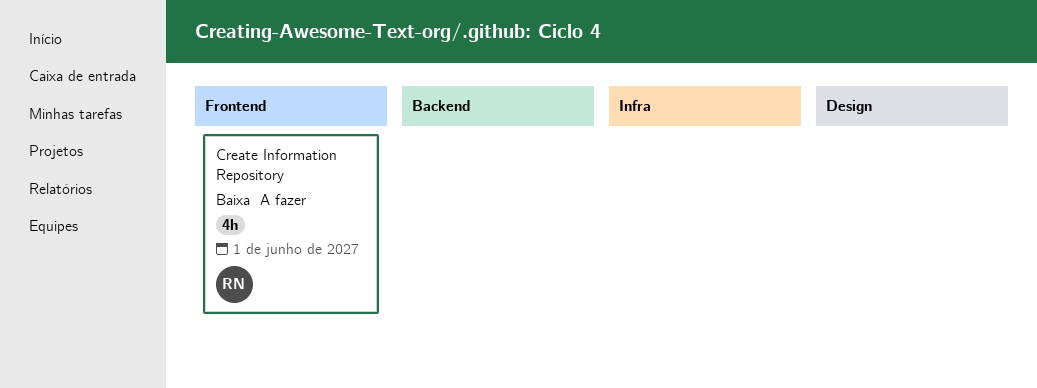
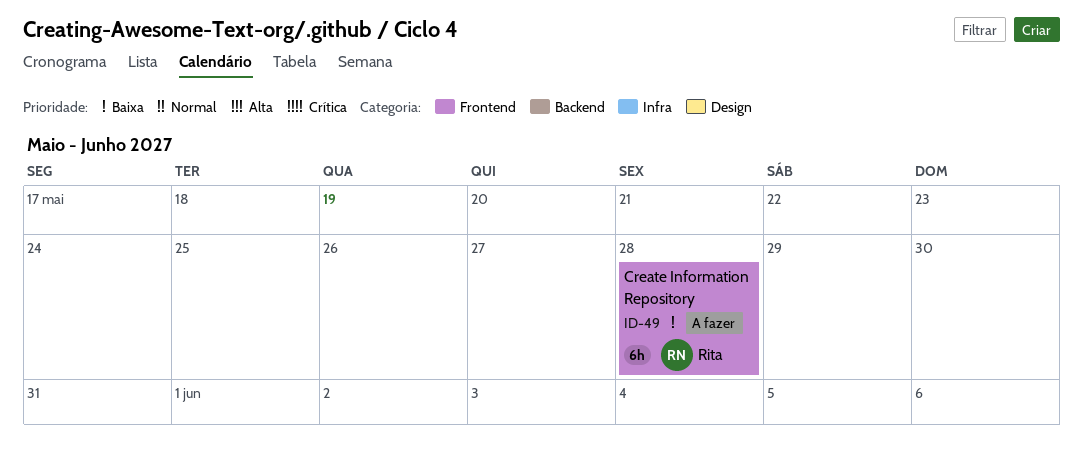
Create Information Repository, estimate: 4h -> 6h
Create Information Repository, due: Jun 1 -> May 28

